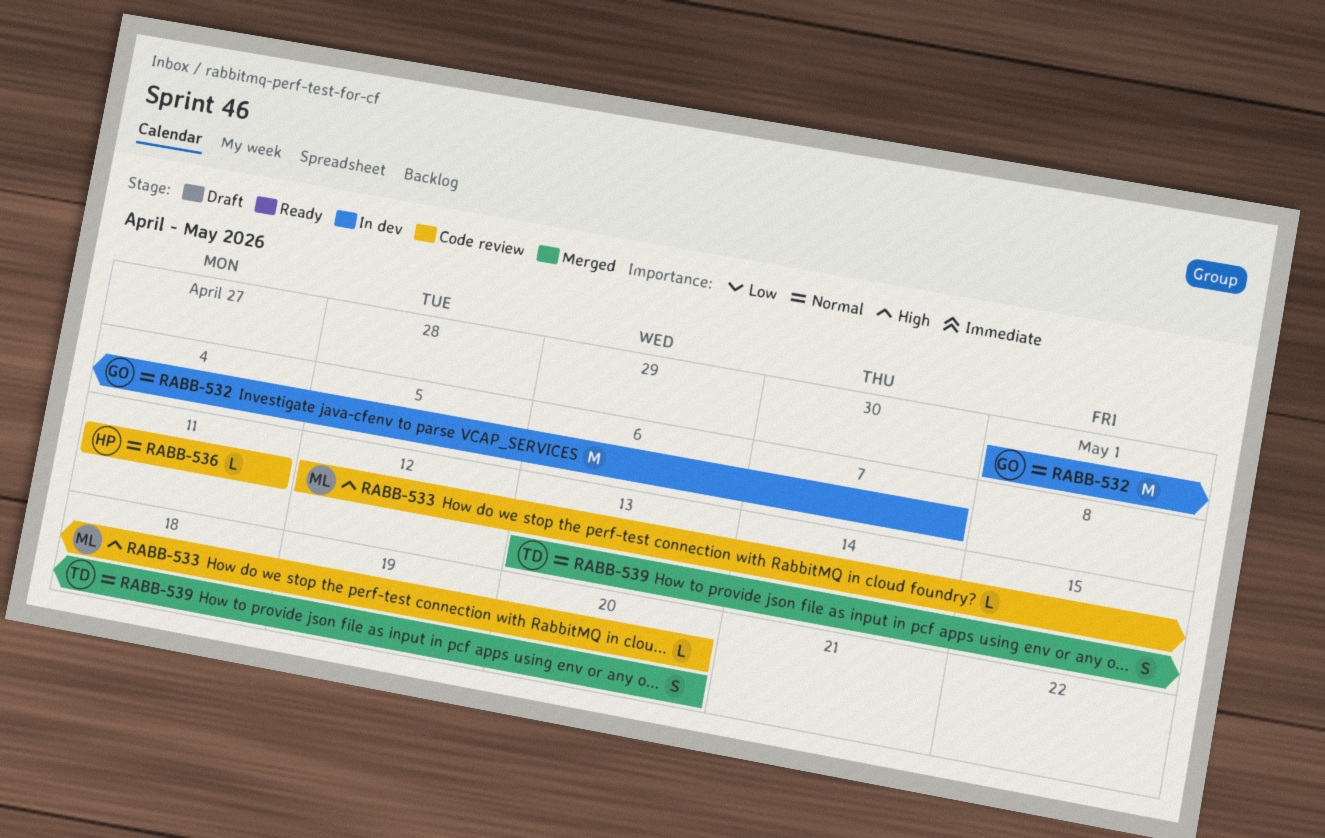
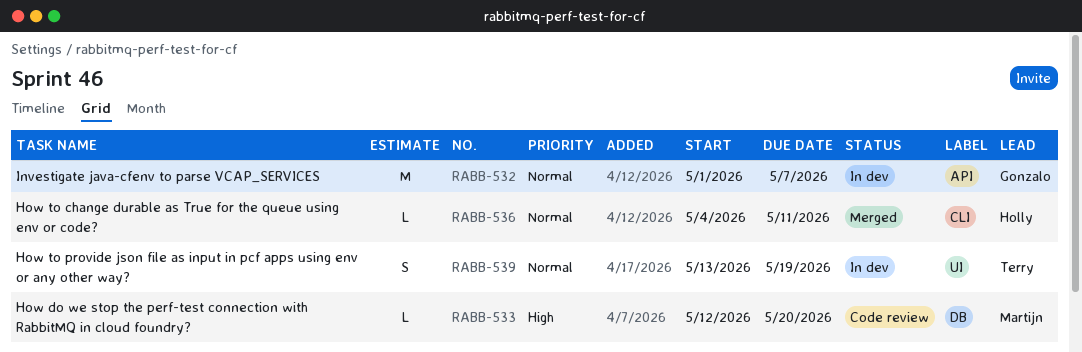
RABB-536, status: Code review -> Merged
RABB-536, start: May 11 -> May 4
RABB-539, status: Merged -> In dev
RABB-539, due: May 20 -> May 19

